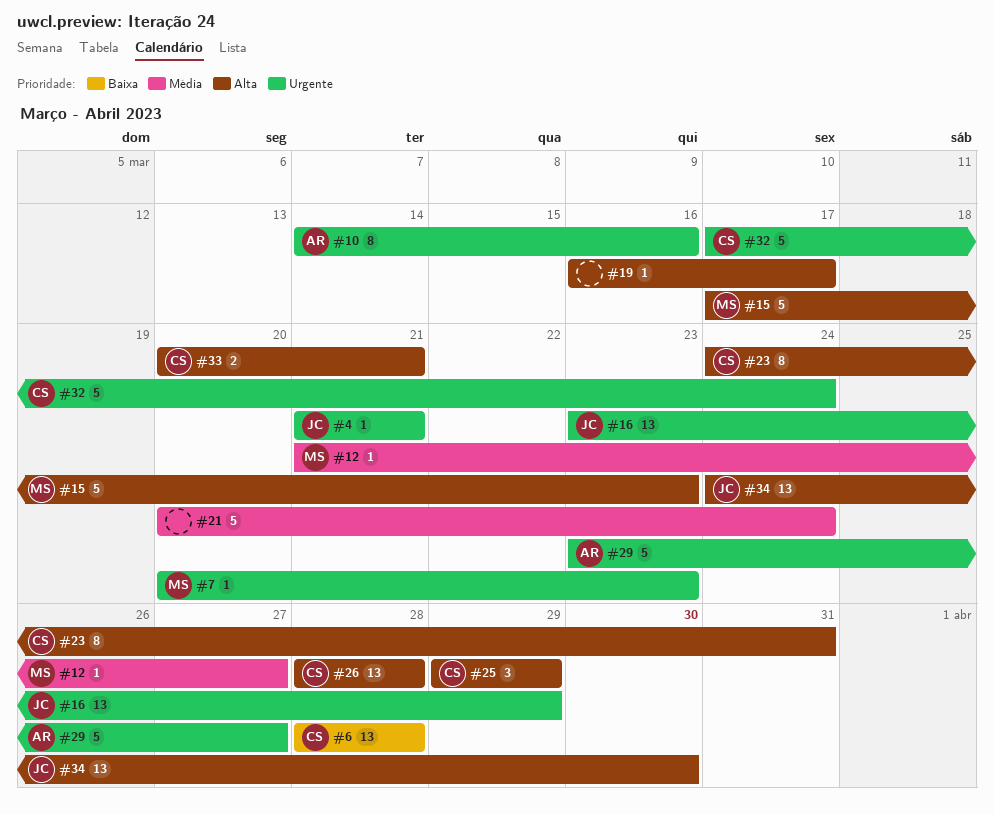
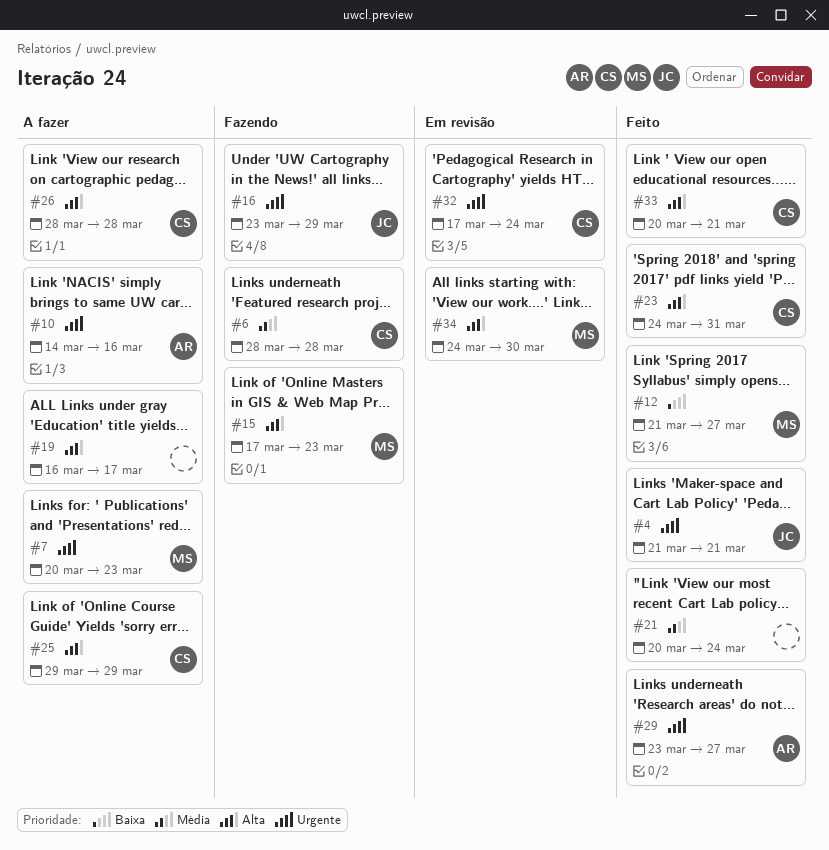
#6, priority: Baixa -> Média
#12, priority: Média -> Baixa
#34, owner: JC -> MS

